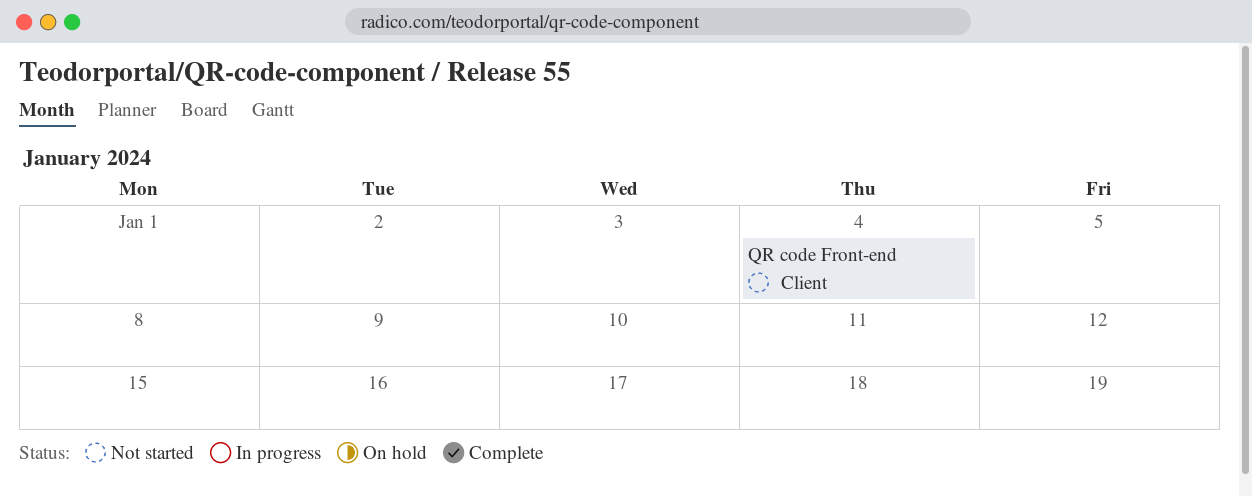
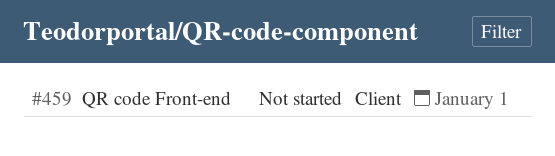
QR code Front-end, due: Jan 4 -> Jan 1

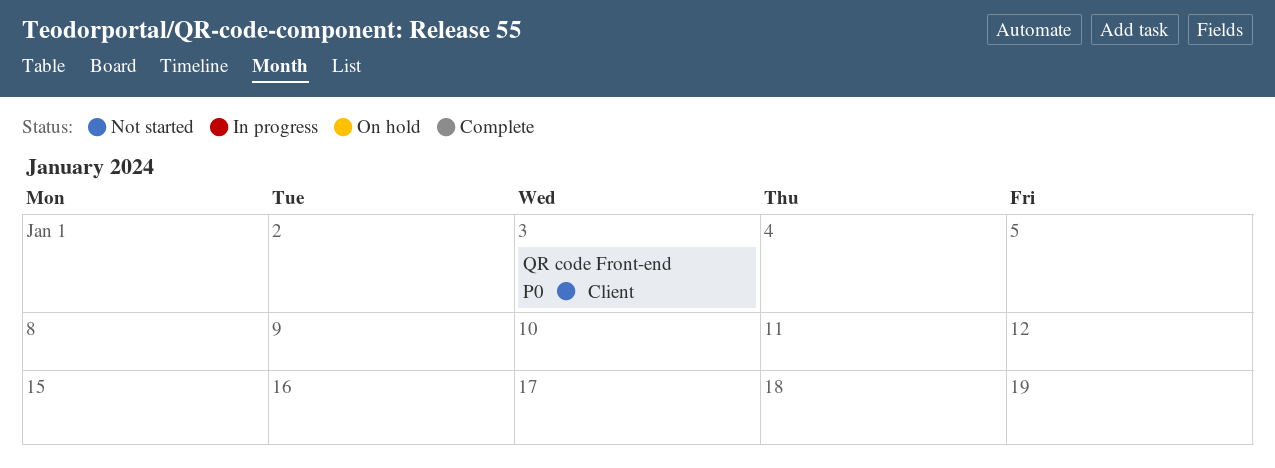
QR code Front-end, due: Jan 1 -> Jan 3

